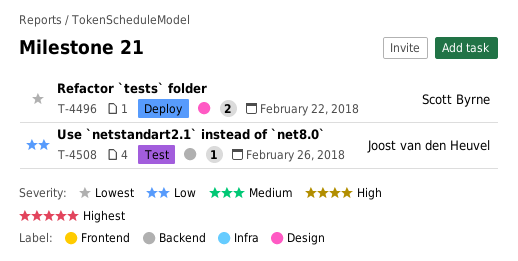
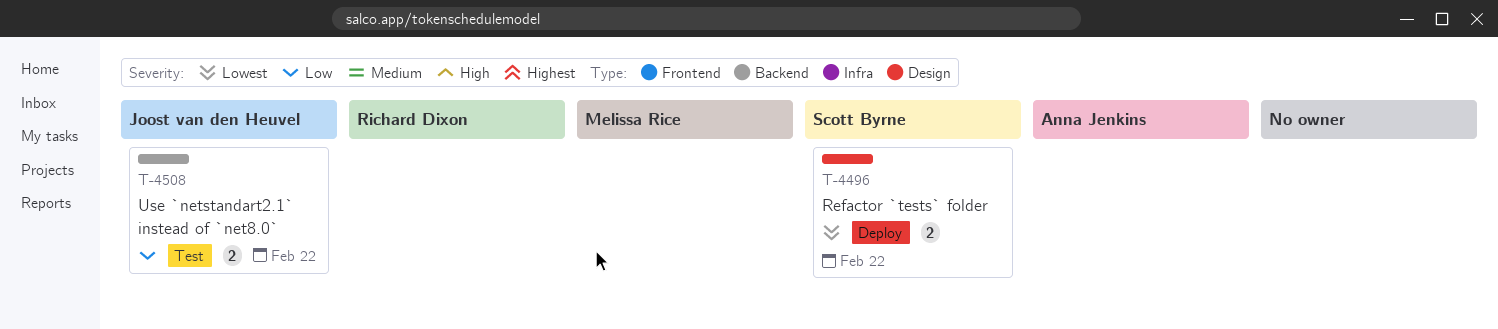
T-4508, estimate: 1 -> 2
T-4508, due: Feb 26 -> Feb 22

